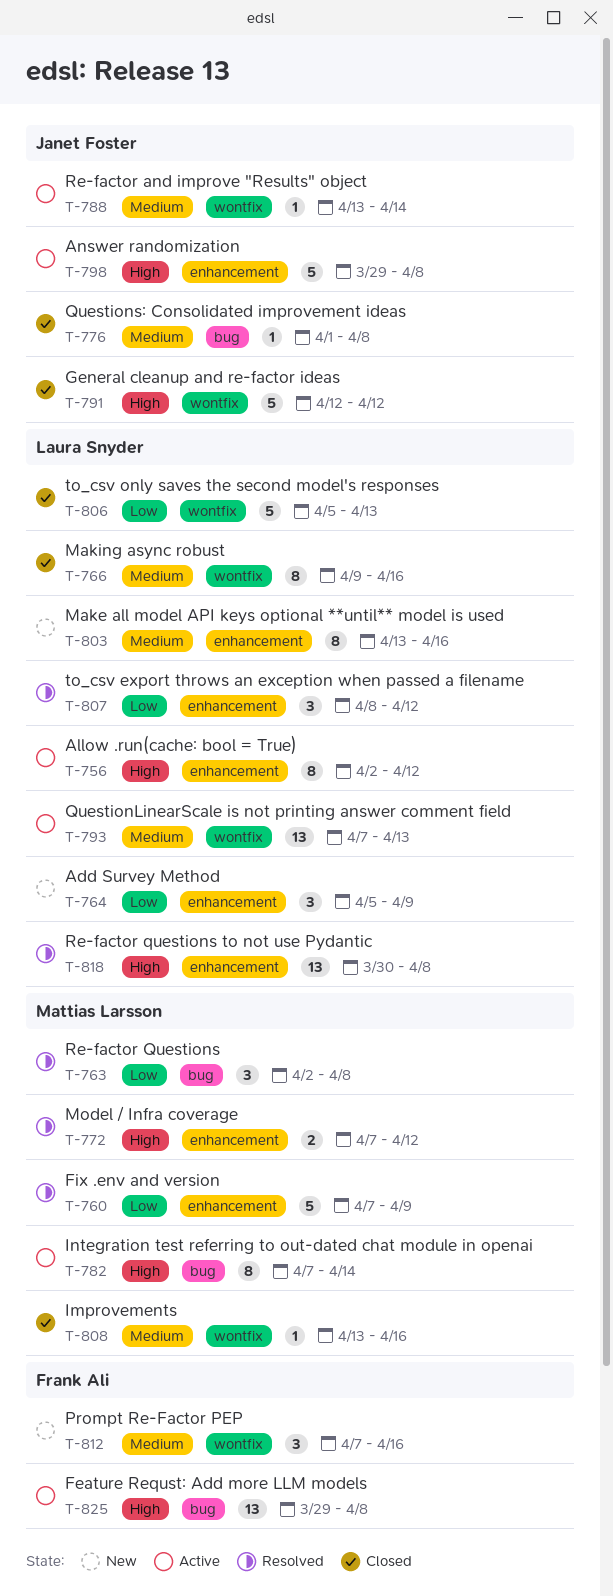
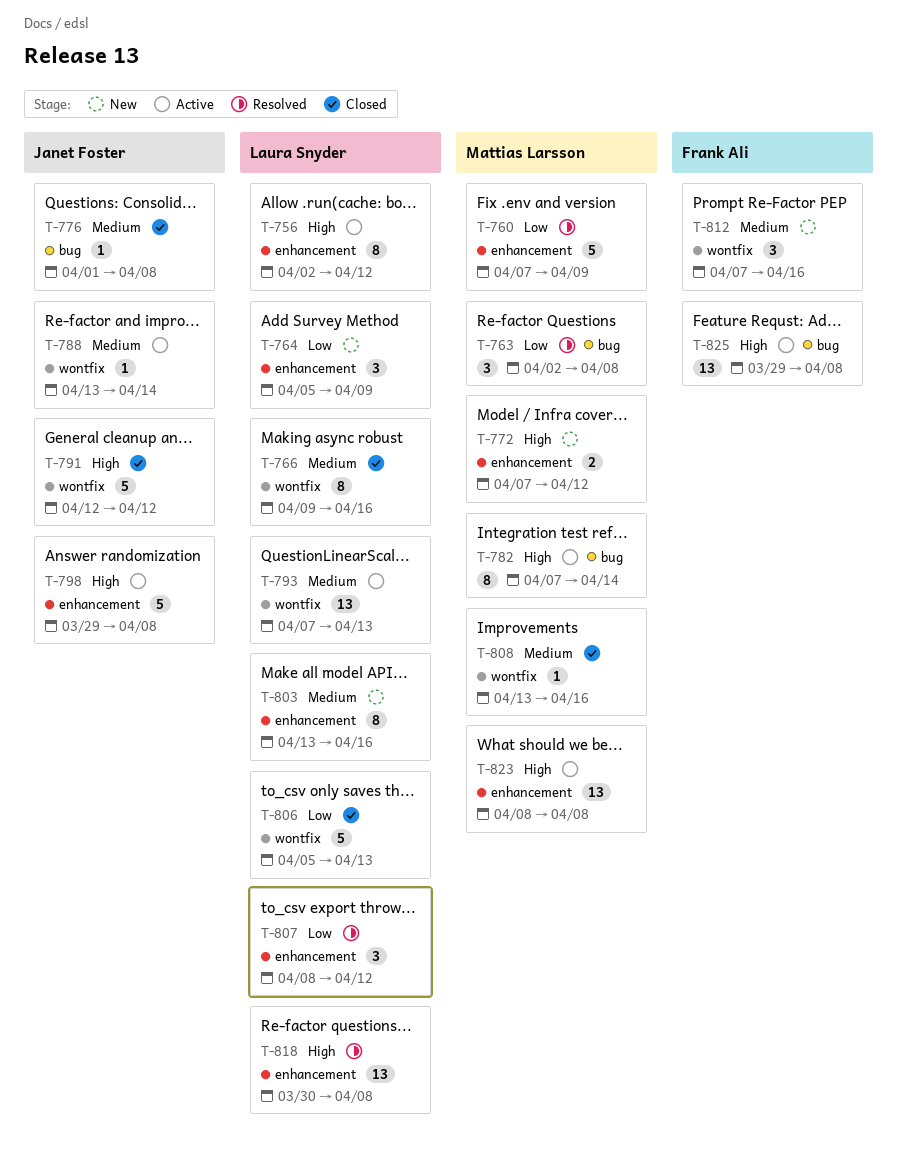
T-772, status: Resolved -> New
T-823: none -> present

